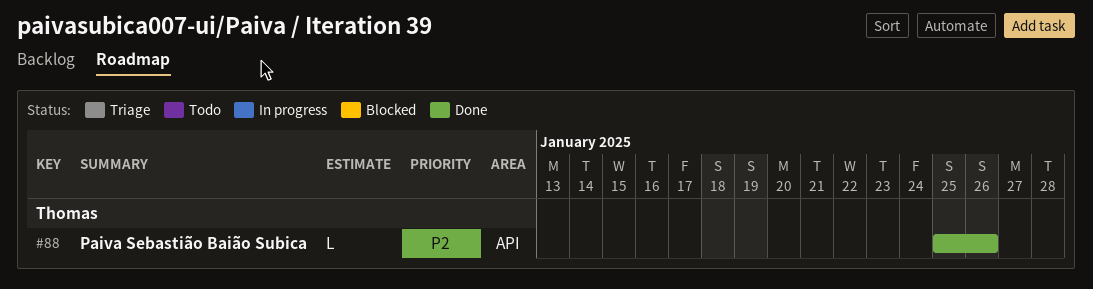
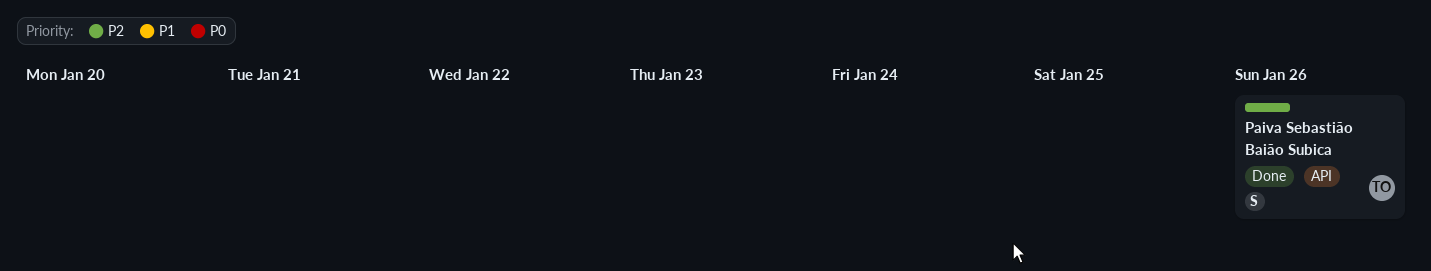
Paiva Sebastião Baião Subica, estimate: L -> S

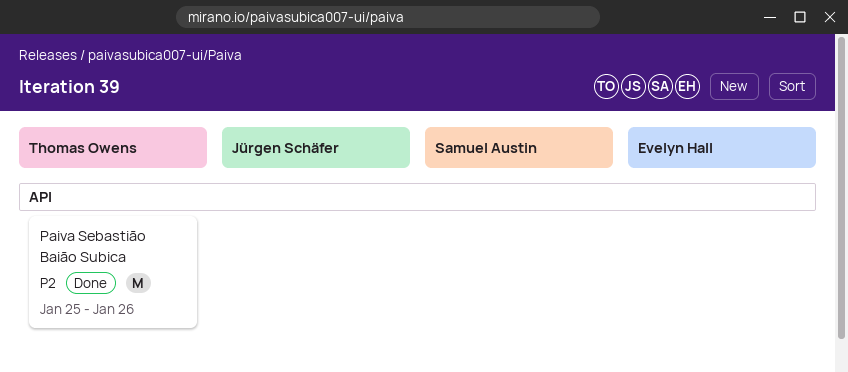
Paiva Sebastião Baião Subica, estimate: S -> M

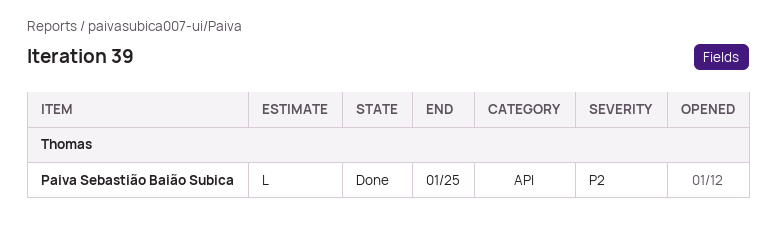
Paiva Sebastião Baião Subica, estimate: M -> L
Paiva Sebastião Baião Subica, due: Jan 26 -> Jan 25

